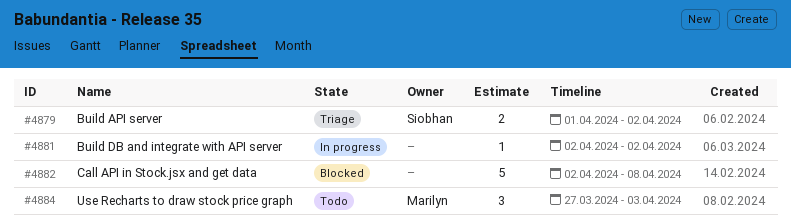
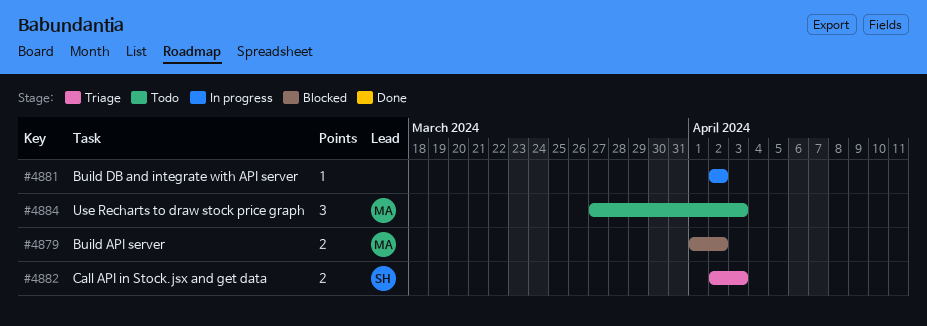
#4879, status: Triage -> Blocked
#4879, owner: Siobhan -> Marilyn
#4882, status: Blocked -> Triage
#4882, owner: none -> Siobhan
#4882, estimate: 5 -> 2
#4882, due: Apr 8 -> Apr 3

